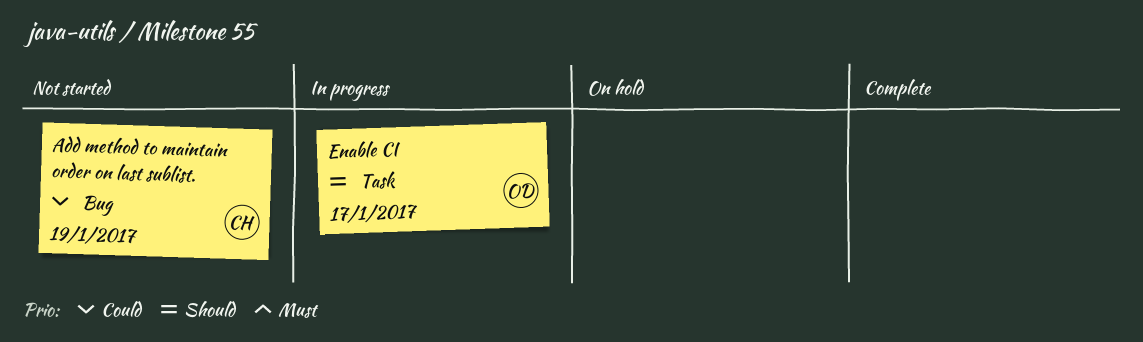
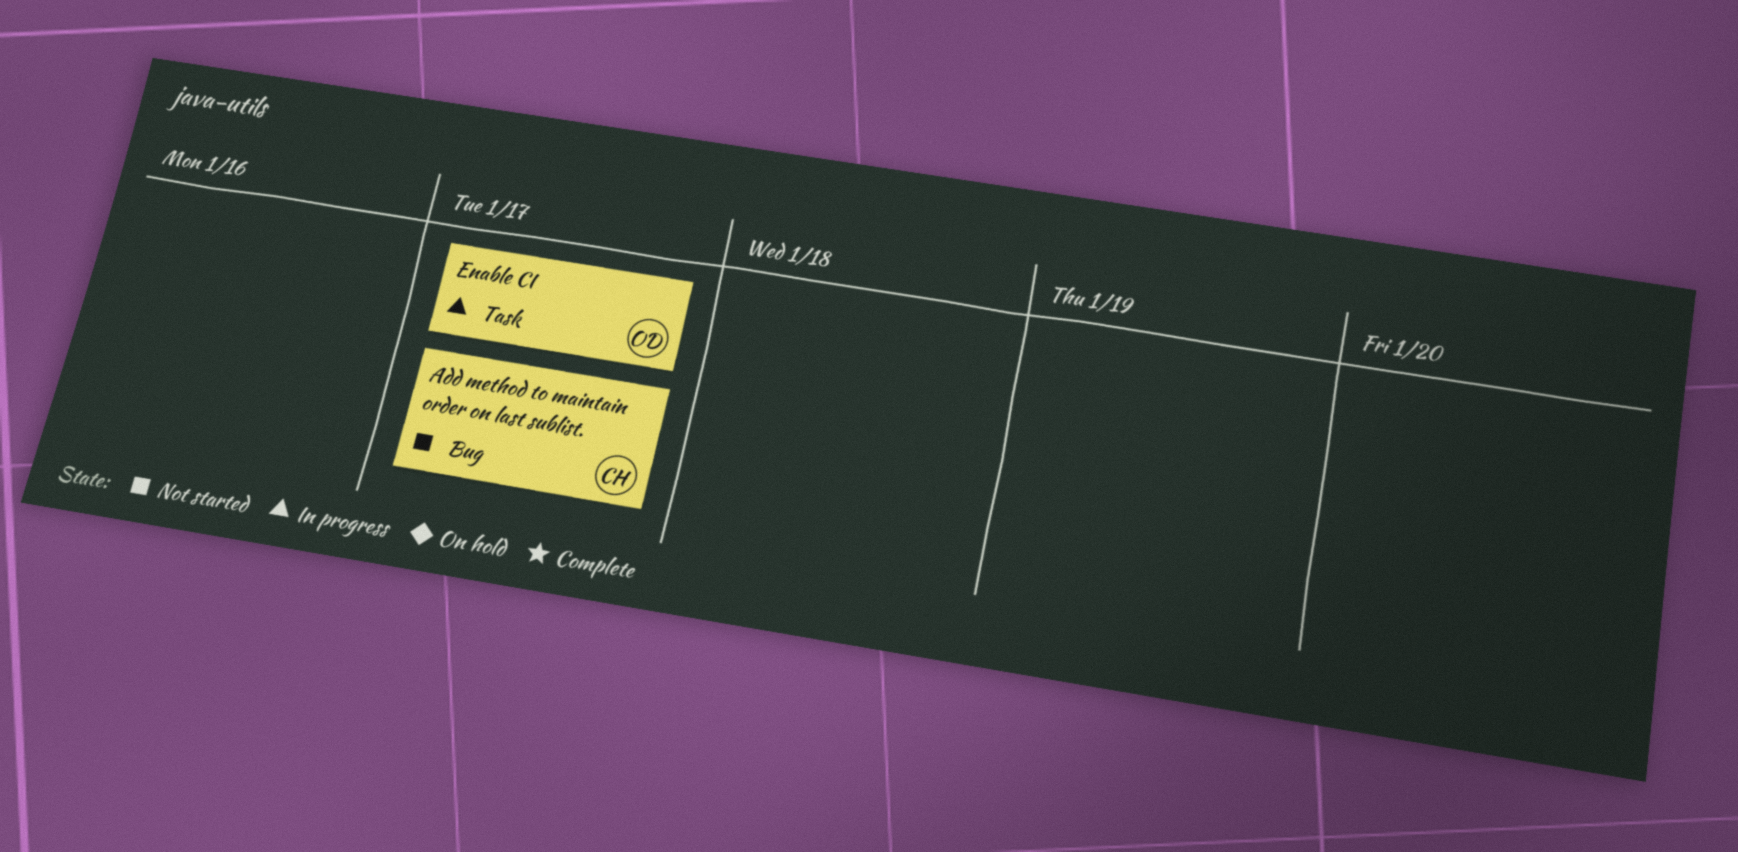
Add method to maintain order on last sublist., due: Jan 19 -> Jan 17

